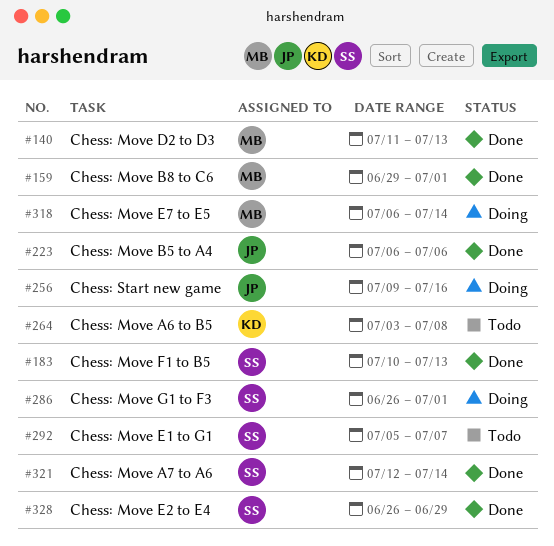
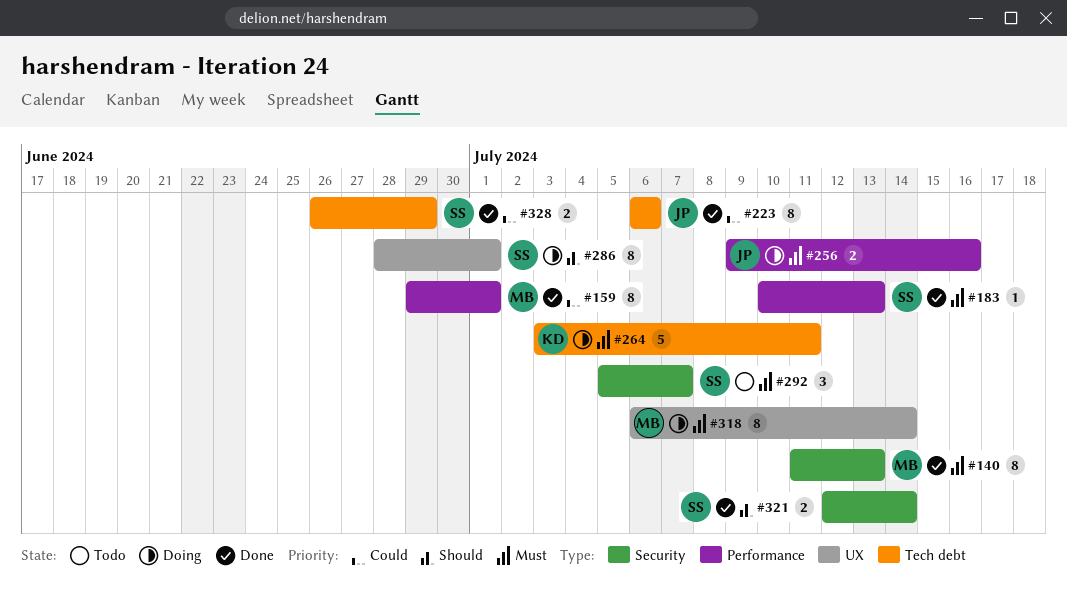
#264, status: Todo -> Doing
#264, due: Jul 8 -> Jul 11
#286, start: Jun 26 -> Jun 28

